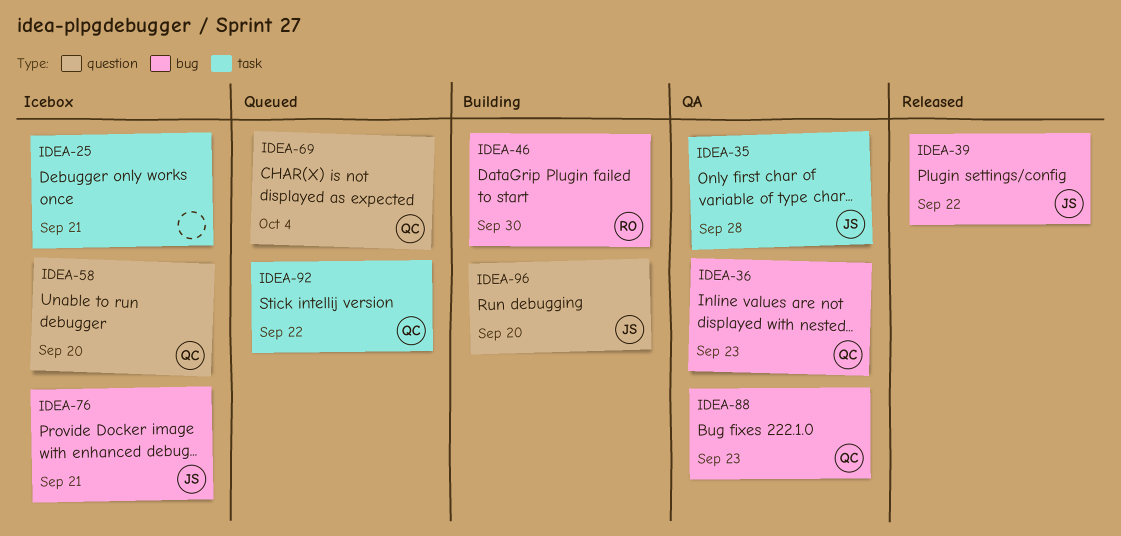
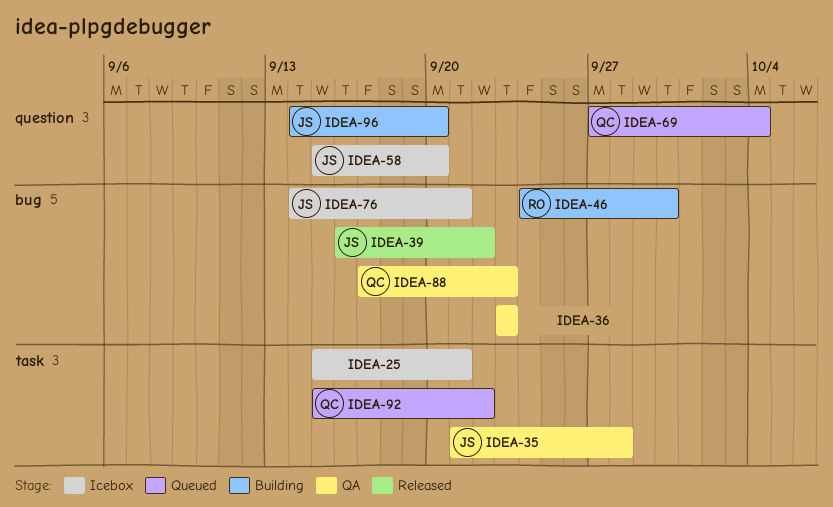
IDEA-36, owner: QC -> none
IDEA-58, owner: QC -> JS

